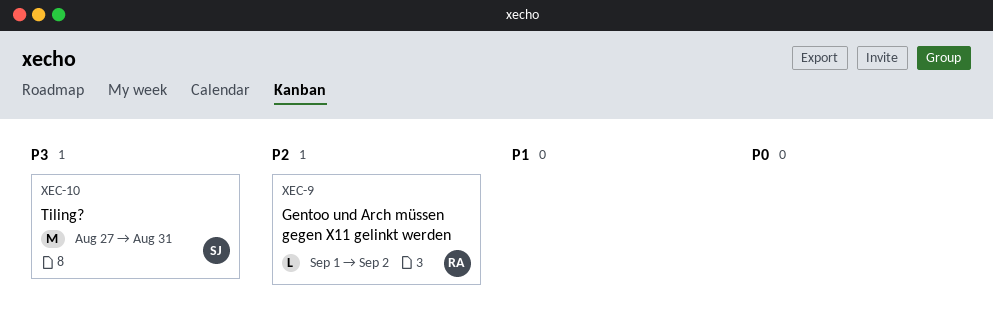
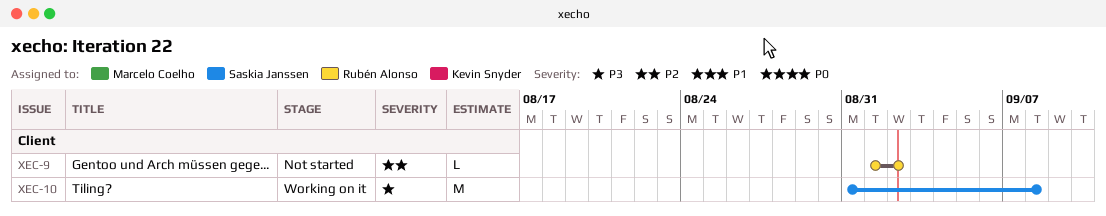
XEC-10, start: Aug 27 -> Aug 31
XEC-10, due: Aug 31 -> Sep 8

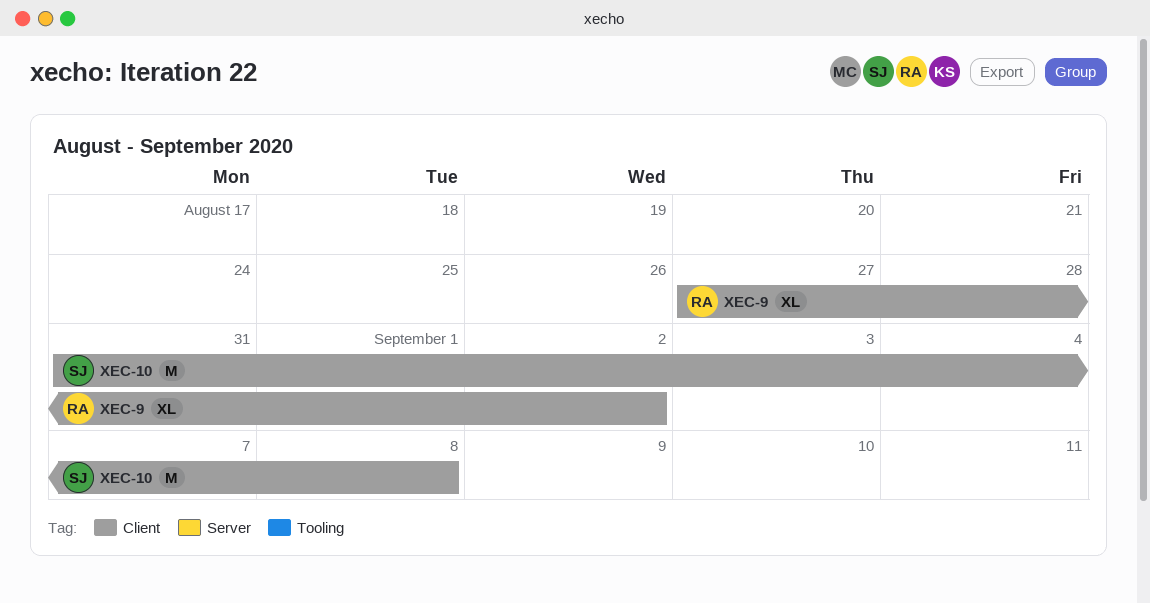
XEC-9, estimate: L -> XL
XEC-9, start: Sep 1 -> Aug 27

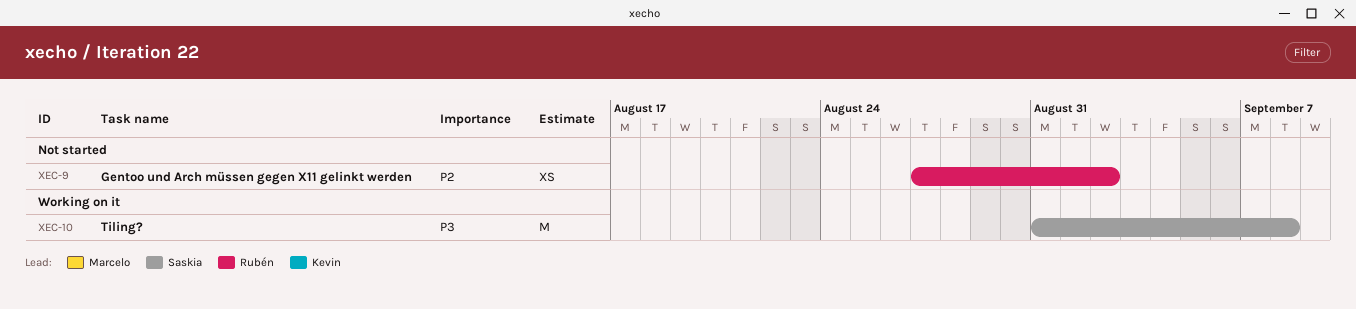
XEC-9, estimate: XL -> XS

